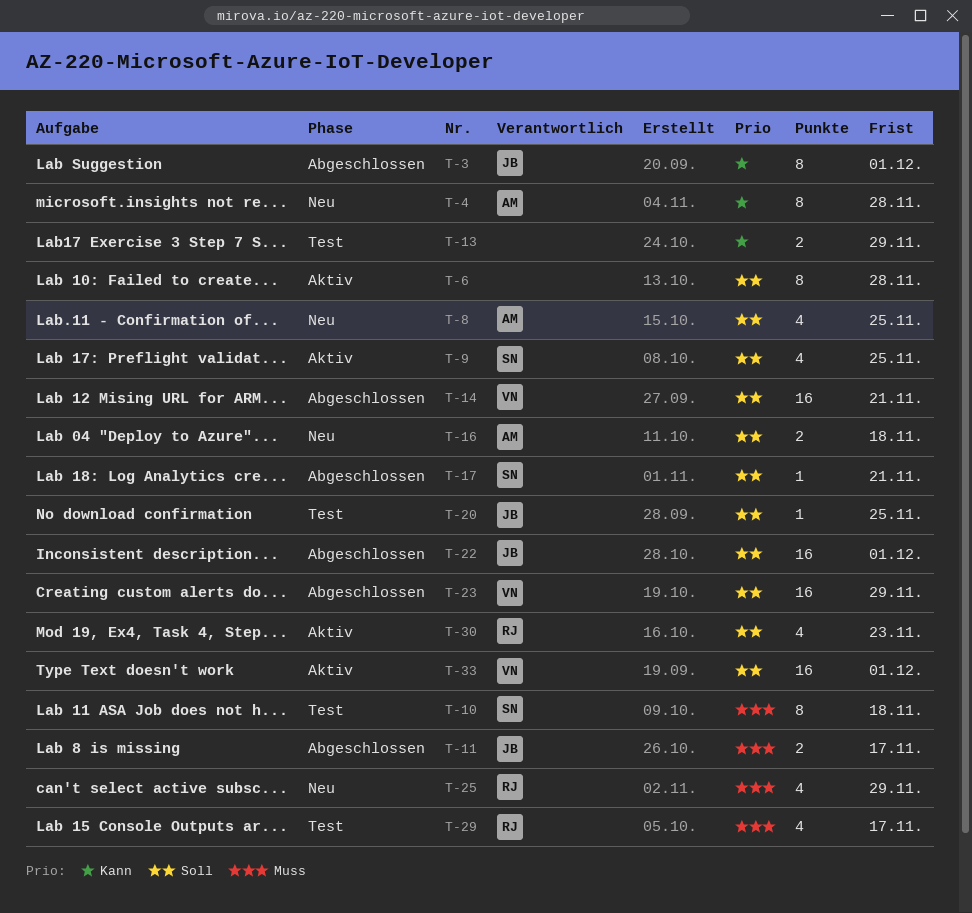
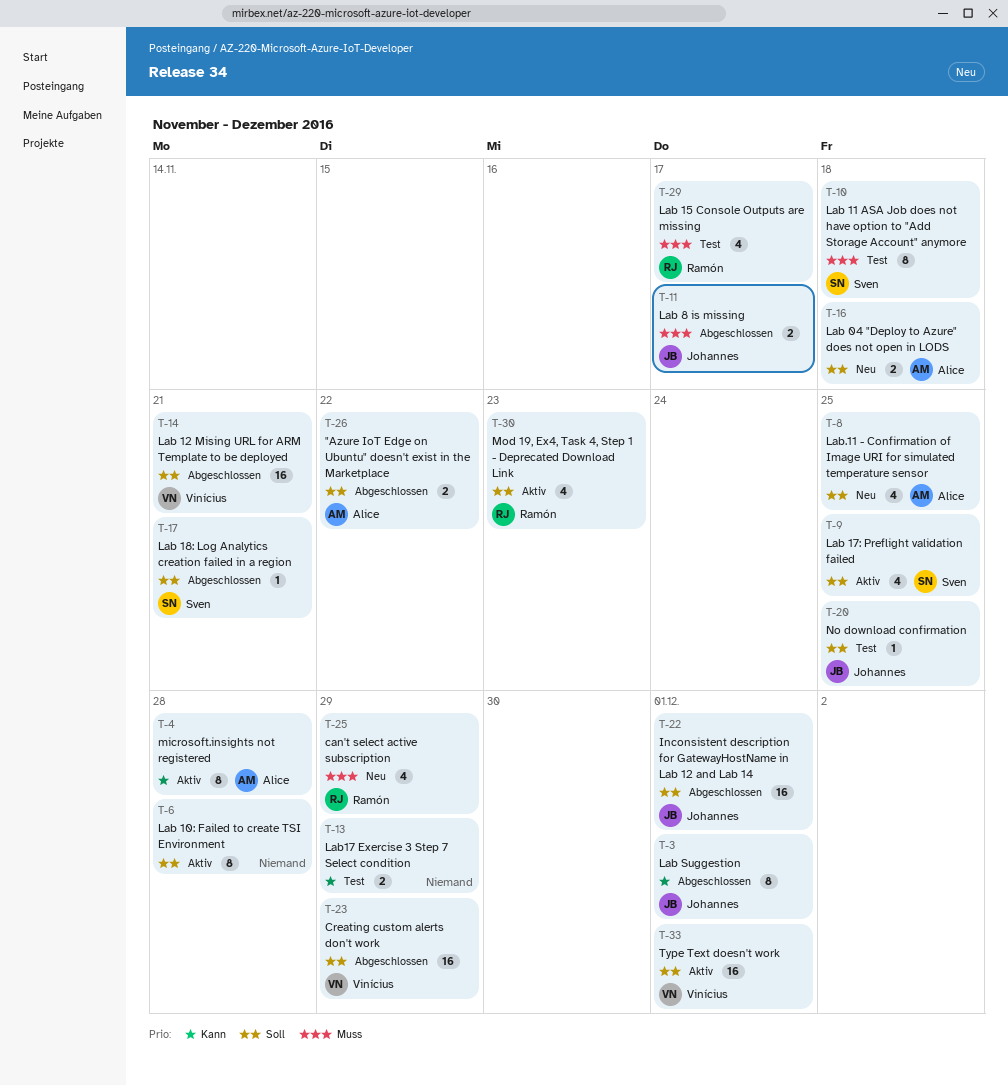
T-4, status: Neu -> Aktiv
T-26: none -> present

